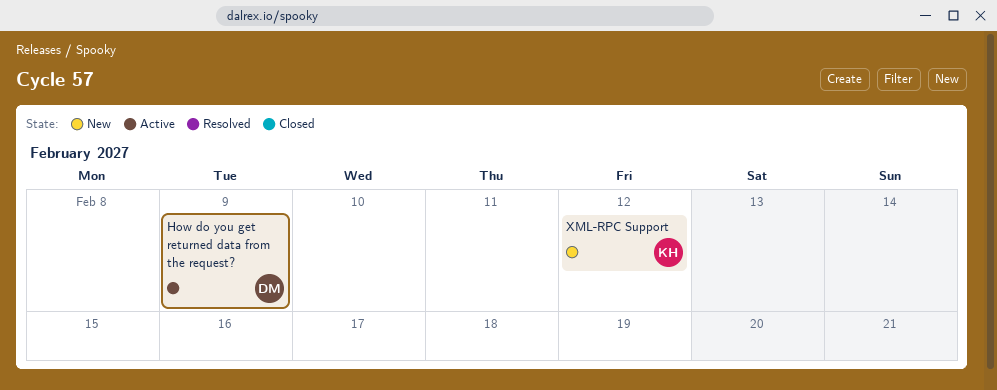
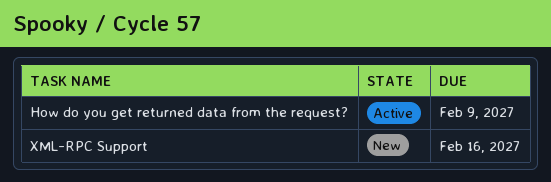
XML-RPC Support, due: Feb 12 -> Feb 16

